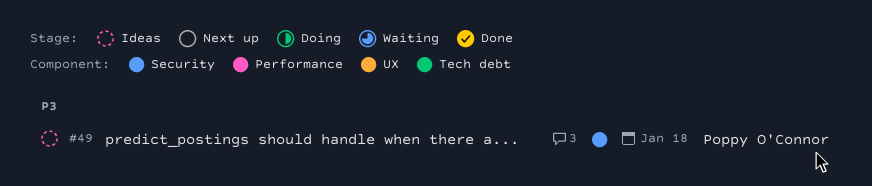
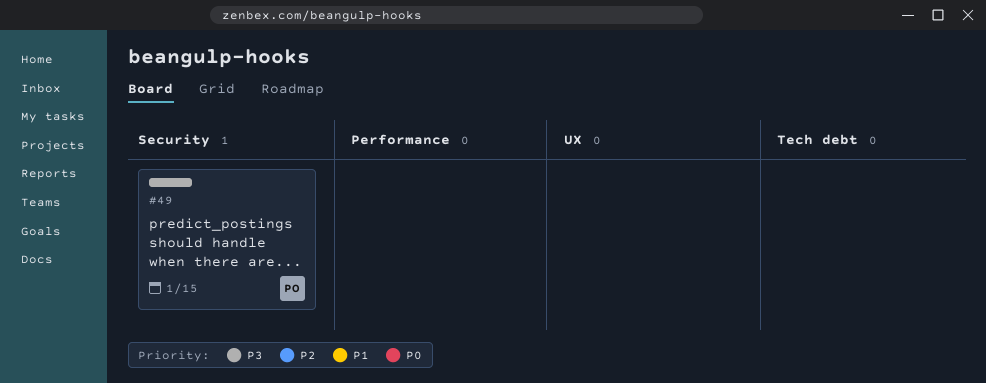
#49, due: Jan 18 -> Jan 15

